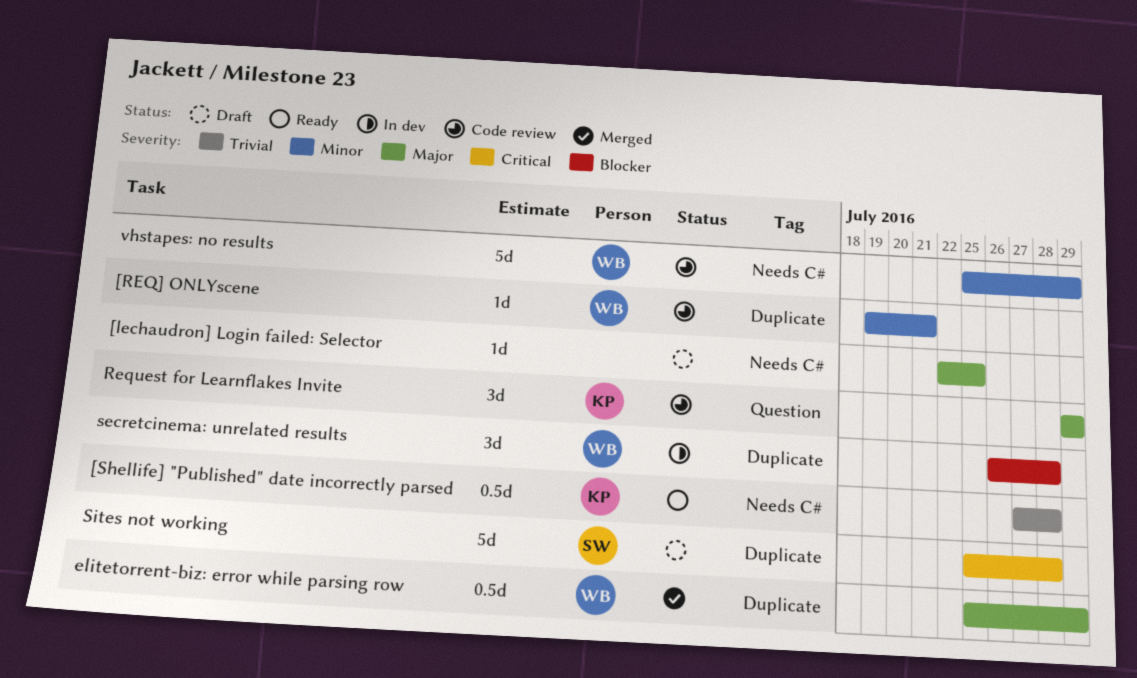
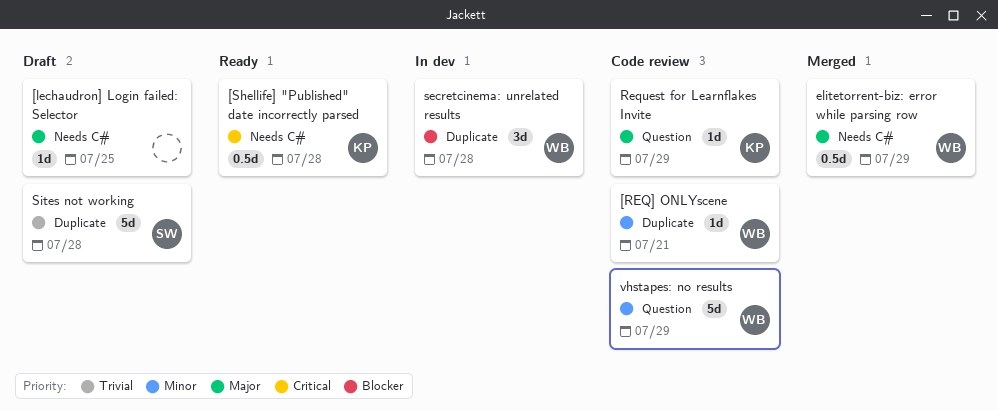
[Shellife] "Published" date incorrectly parsed, priority: Trivial -> Critical
elitetorrent-biz: error while parsing row, label: Duplicate -> Needs C#
Request for Learnflakes Invite, estimate: 3d -> 1d
Sites not working, priority: Critical -> Trivial
vhstapes: no results, label: Needs C# -> Question

